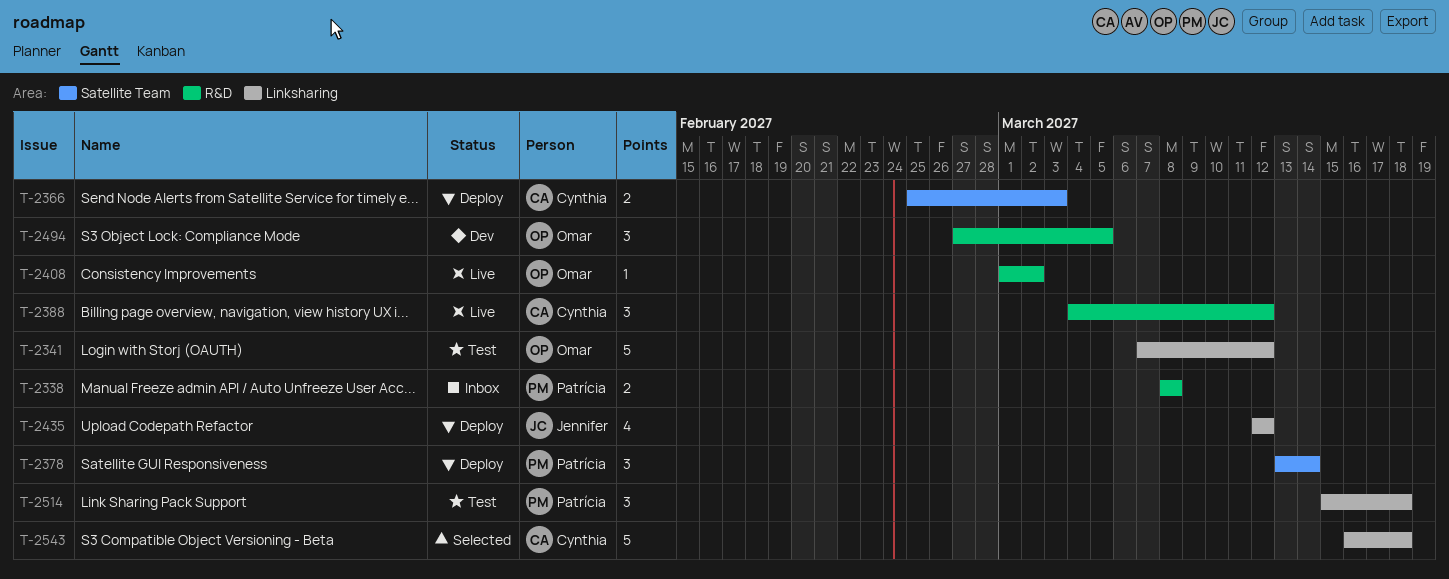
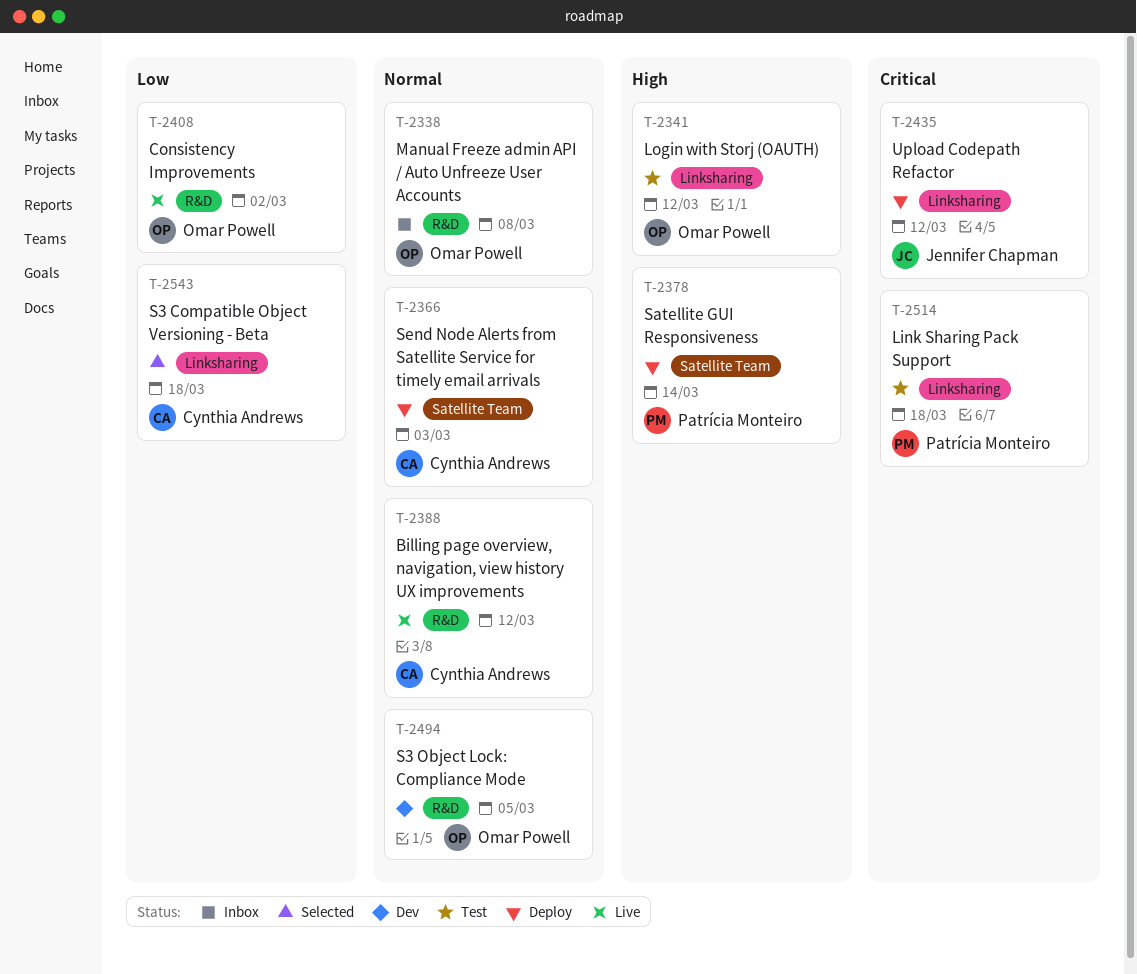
T-2338, owner: Patrícia Monteiro -> Omar Powell

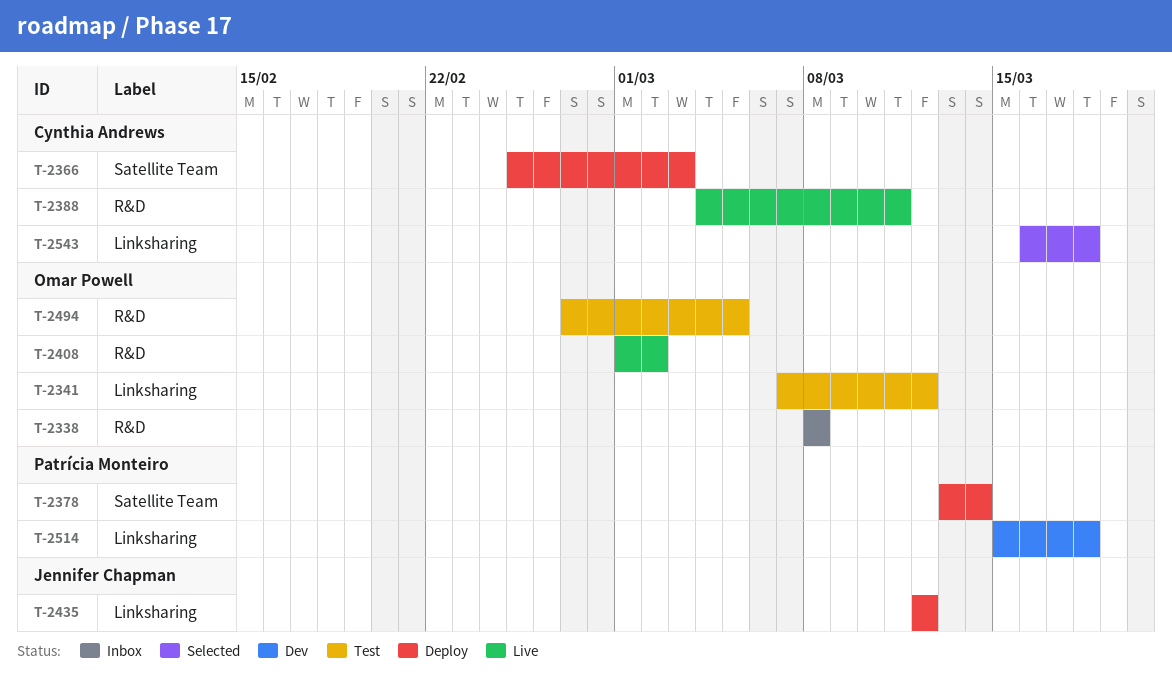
T-2388, due: Mar 12 -> Mar 11
T-2494, status: Dev -> Test
T-2514, status: Test -> Dev

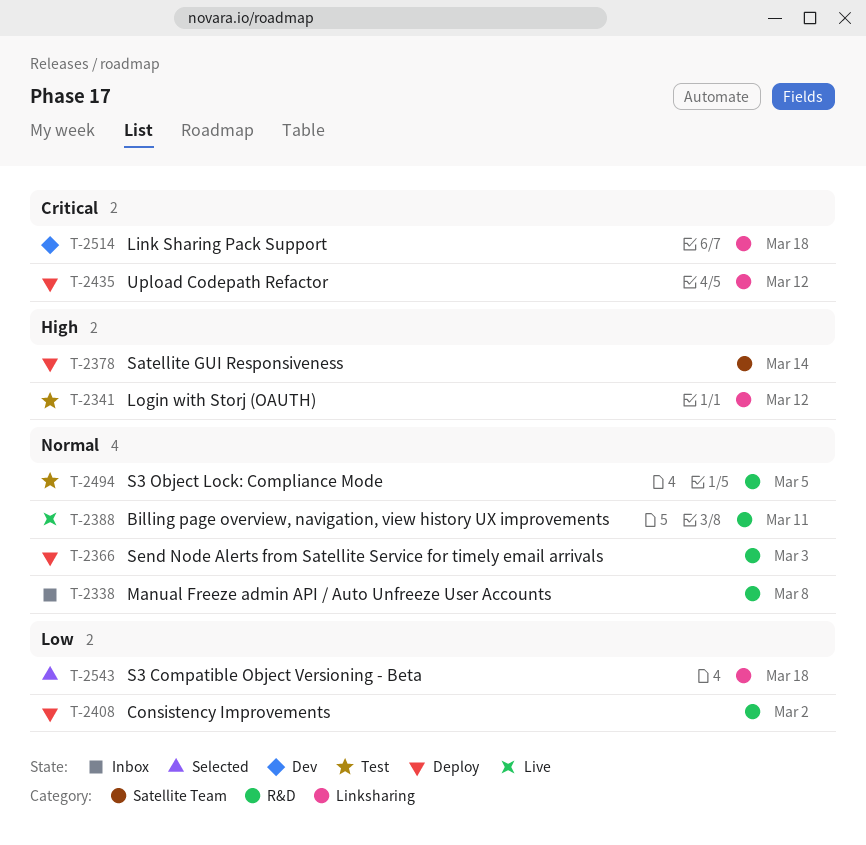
T-2366, label: Satellite Team -> R&D
T-2408, status: Live -> Deploy

